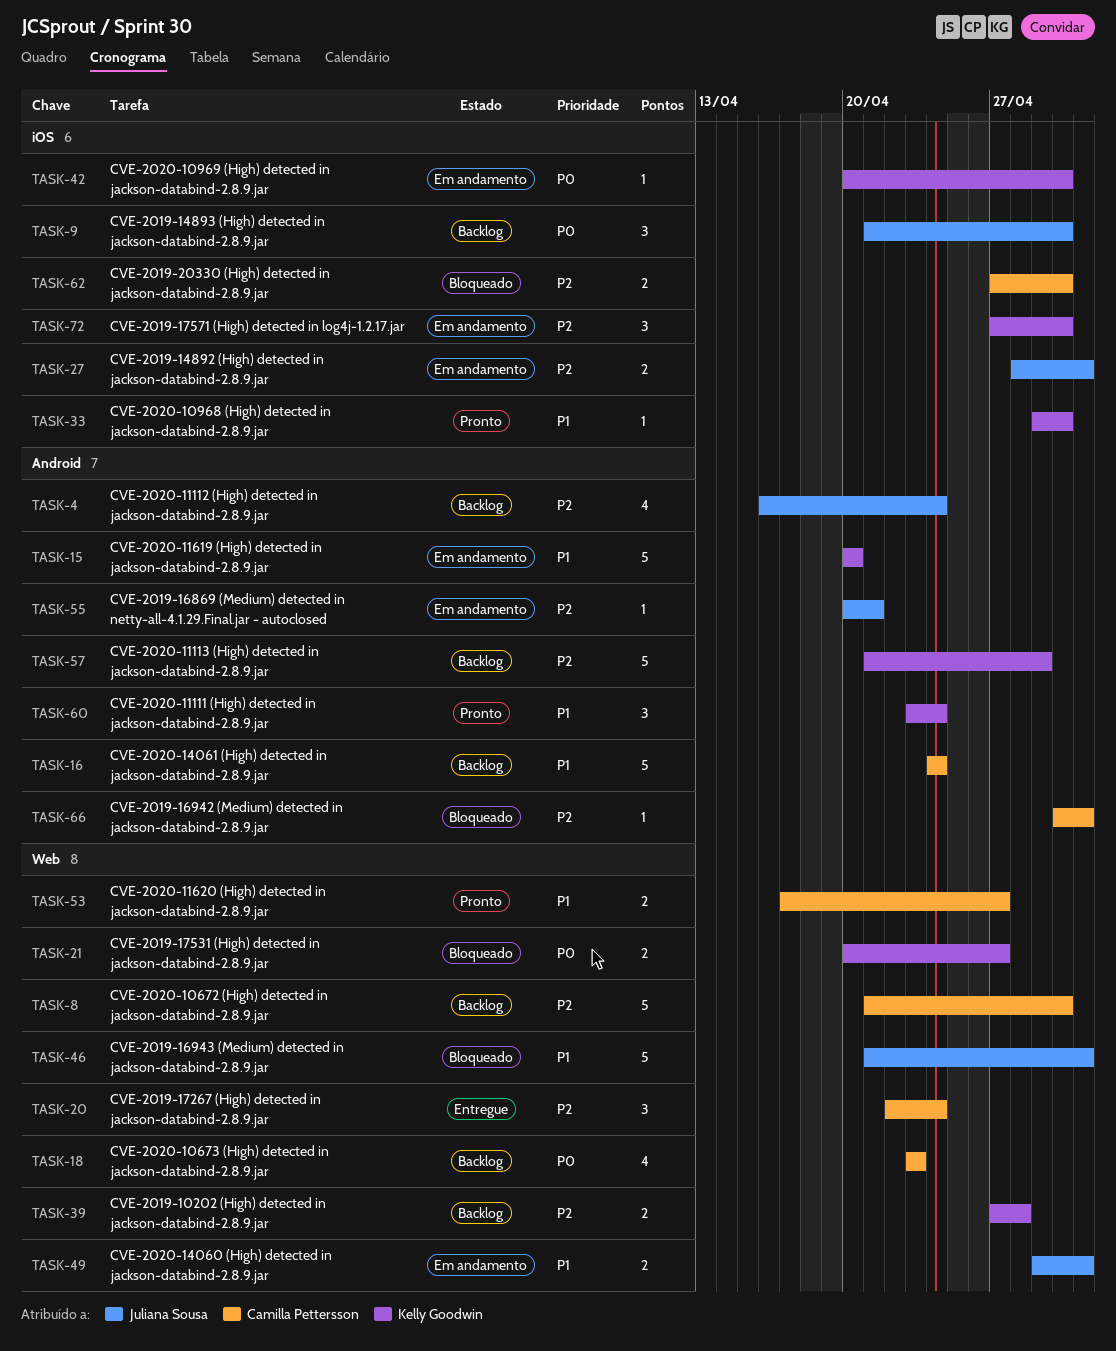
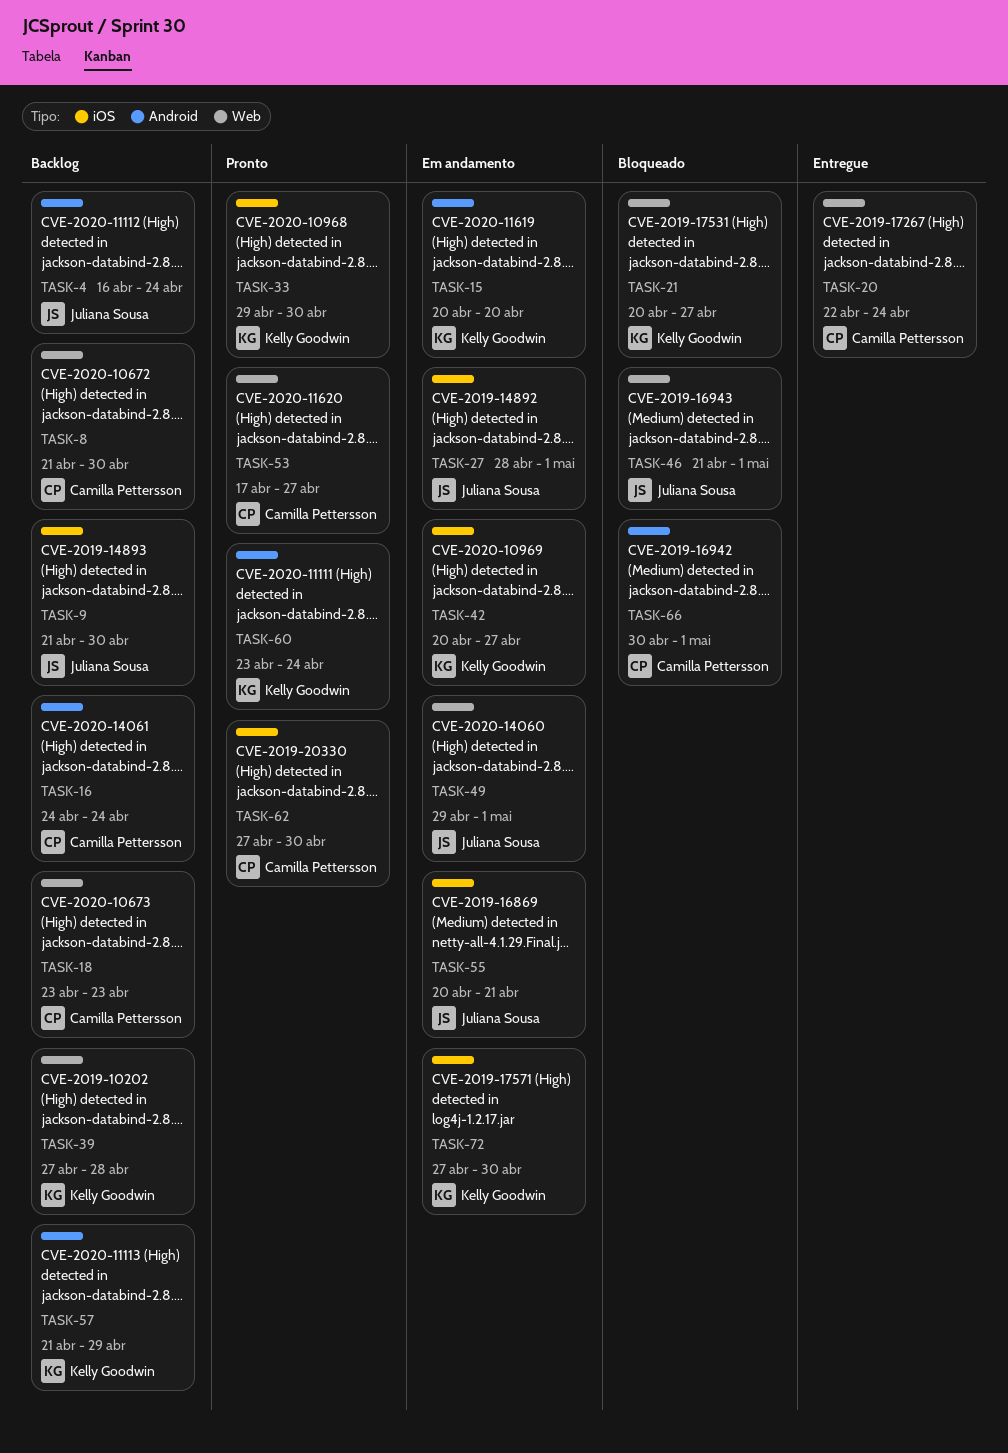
TASK-42, due: Apr 30 -> Apr 27
TASK-55, label: Android -> iOS
TASK-62, status: Bloqueado -> Pronto

